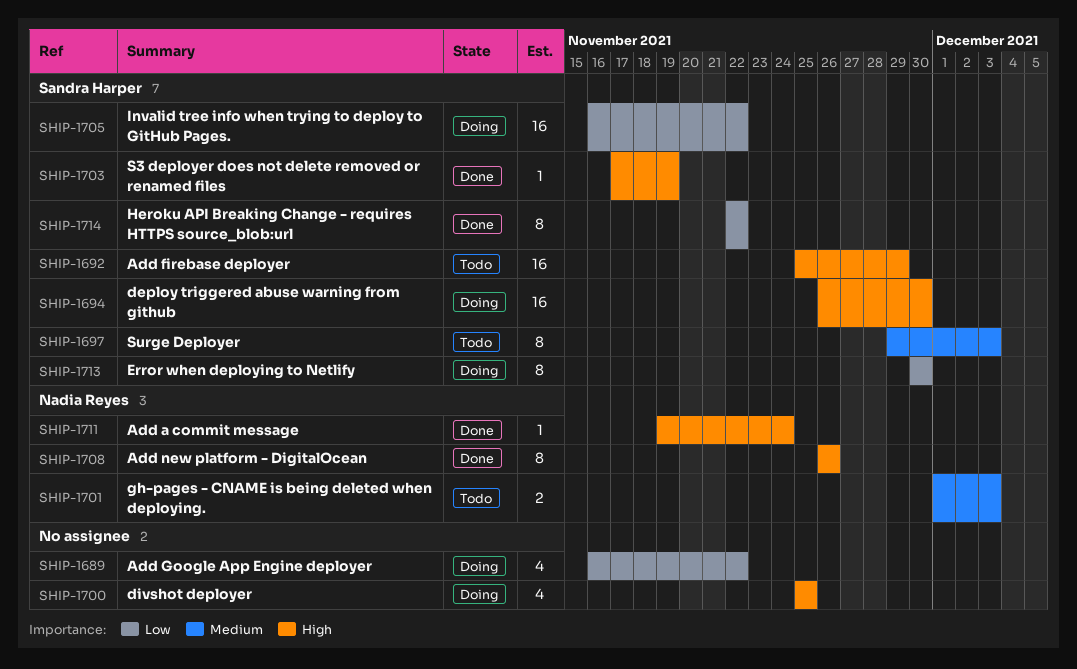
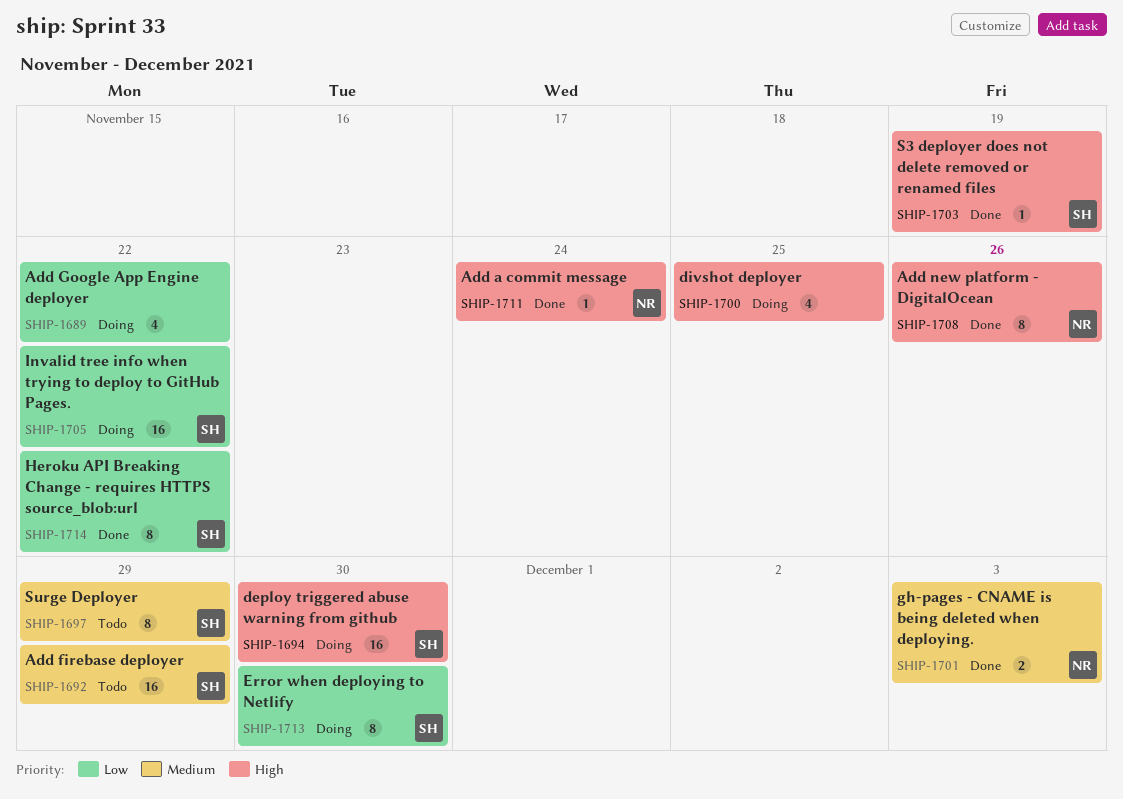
SHIP-1692, priority: High -> Medium
SHIP-1697, due: Dec 3 -> Nov 29
SHIP-1701, status: Todo -> Done

